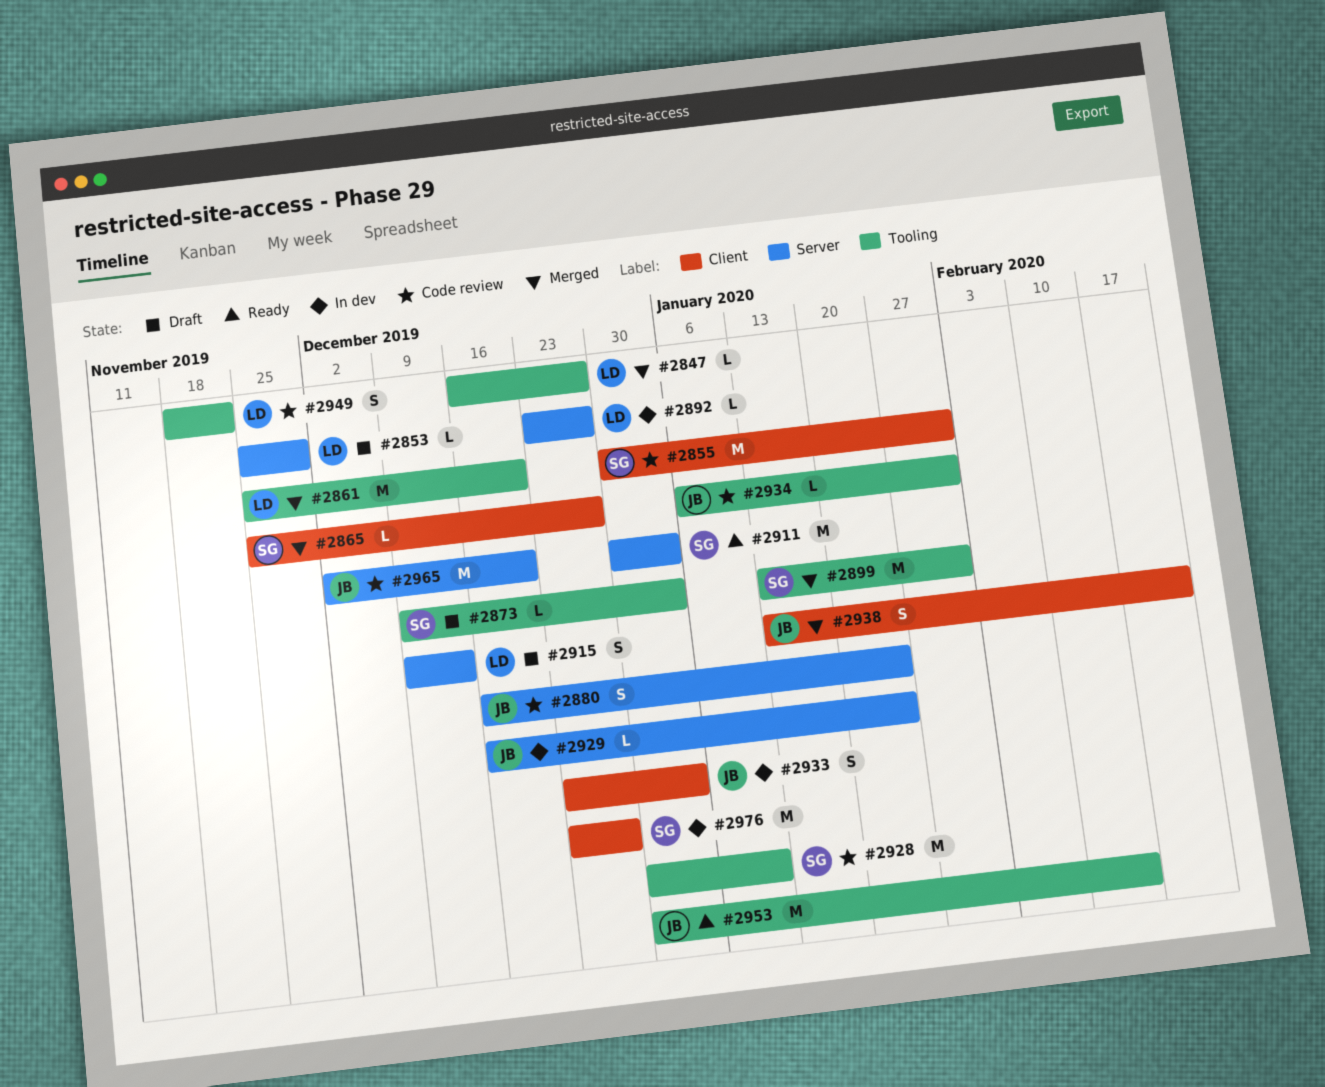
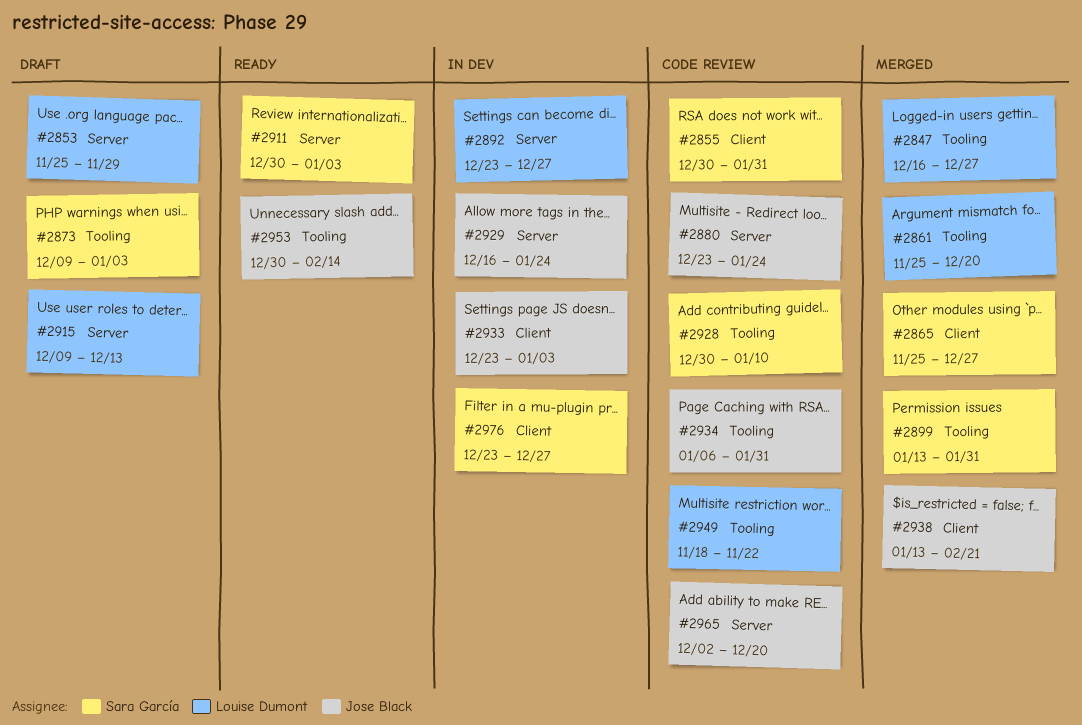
#2880, start: Dec 16 -> Dec 23

